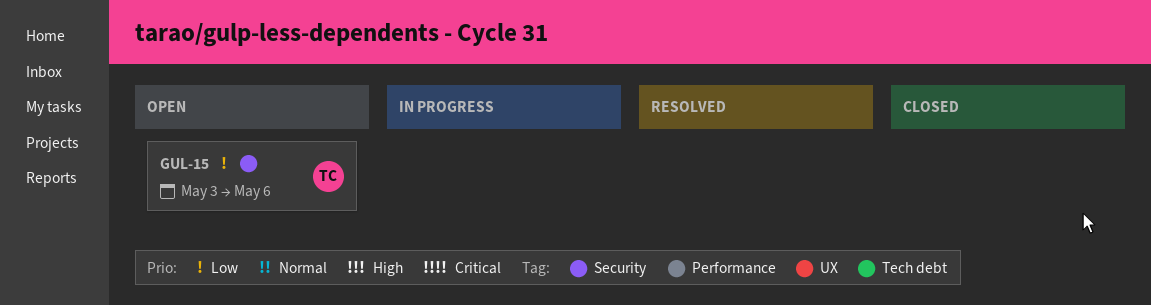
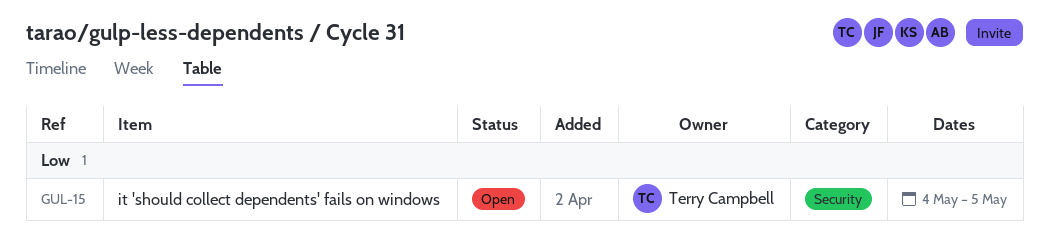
GUL-15, start: May 3 -> May 4
GUL-15, due: May 6 -> May 5

